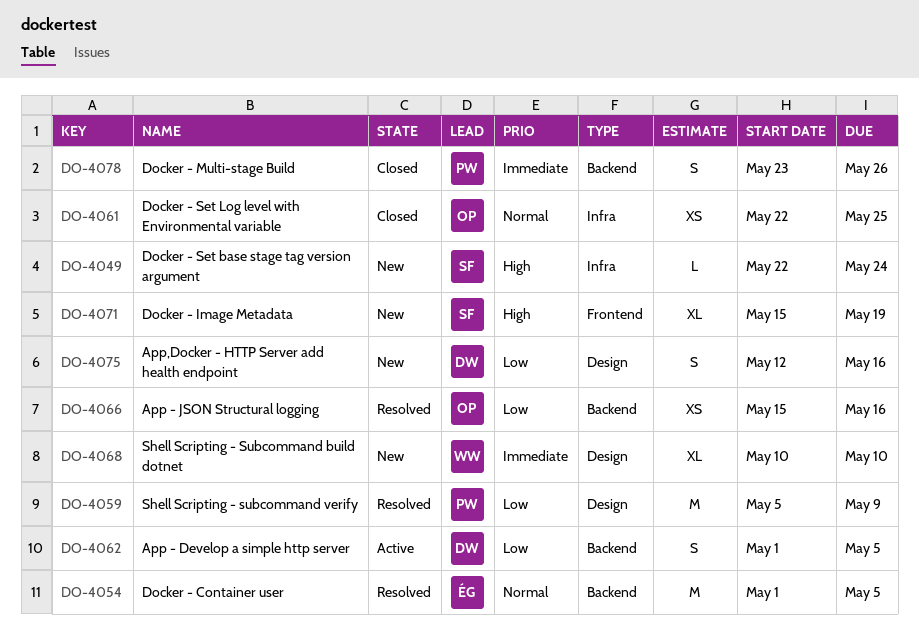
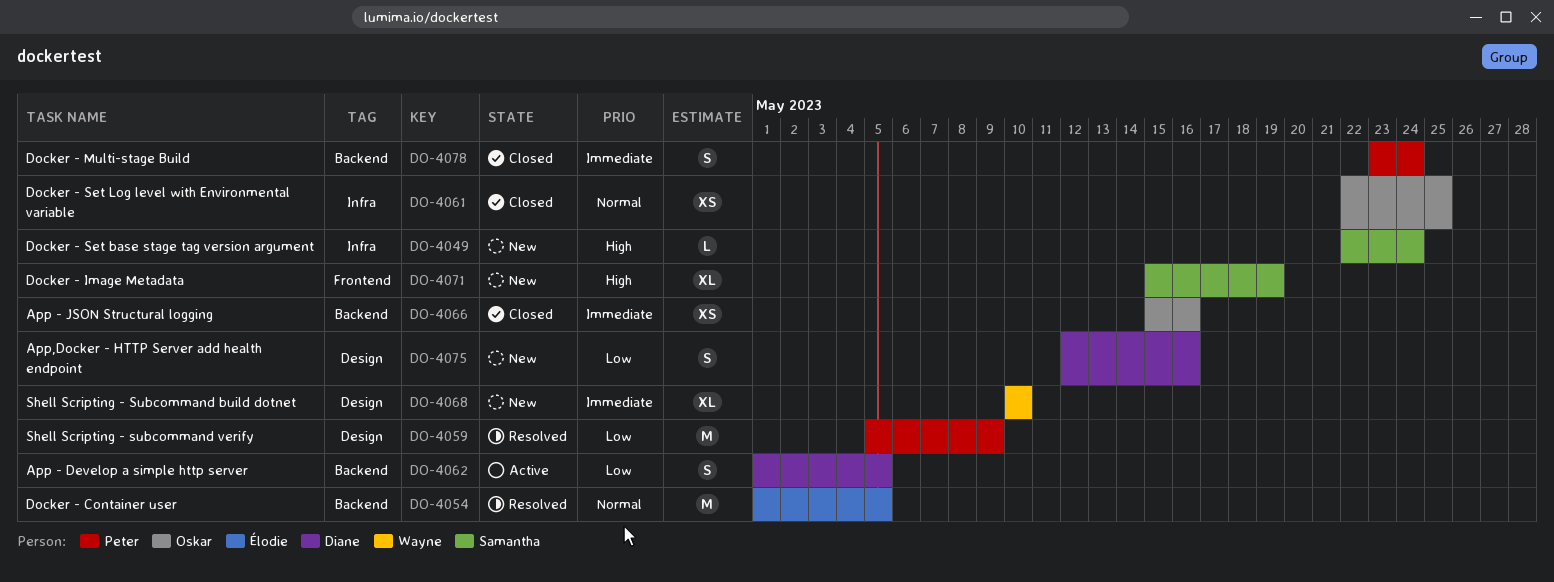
DO-4066, status: Resolved -> Closed
DO-4066, priority: Low -> Immediate
DO-4078, due: May 26 -> May 24

